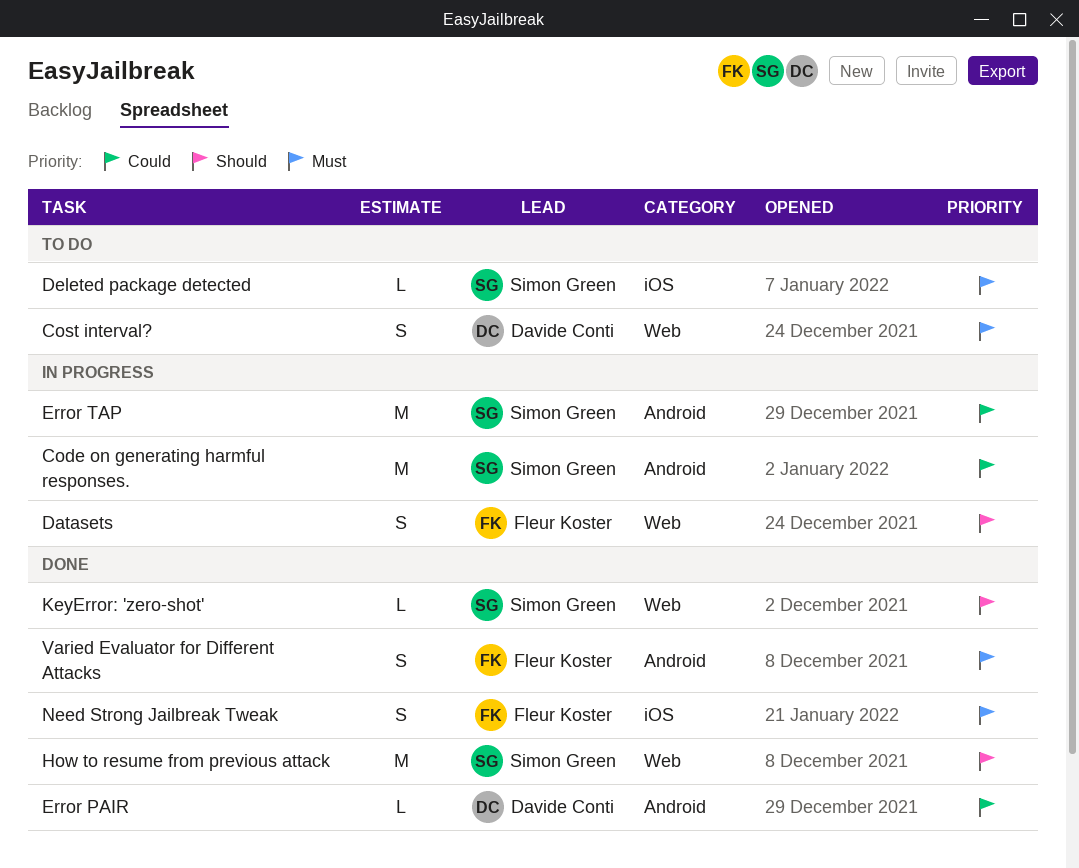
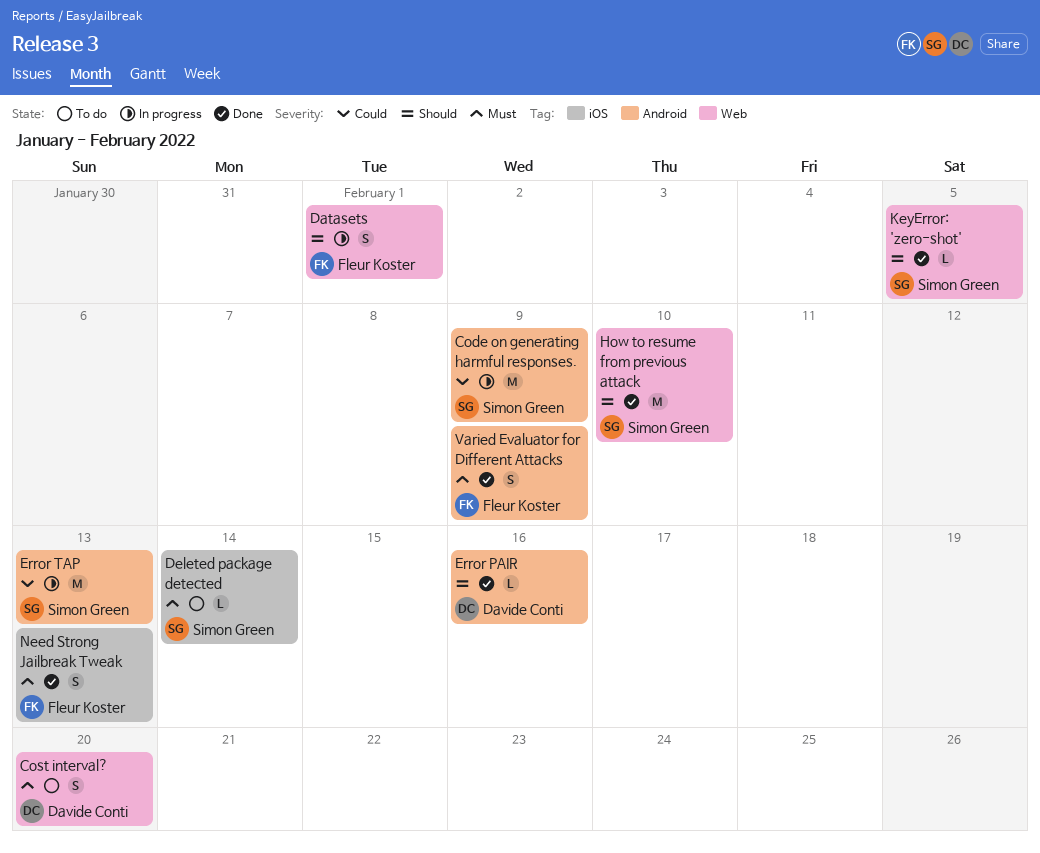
Error PAIR, priority: Could -> Should

